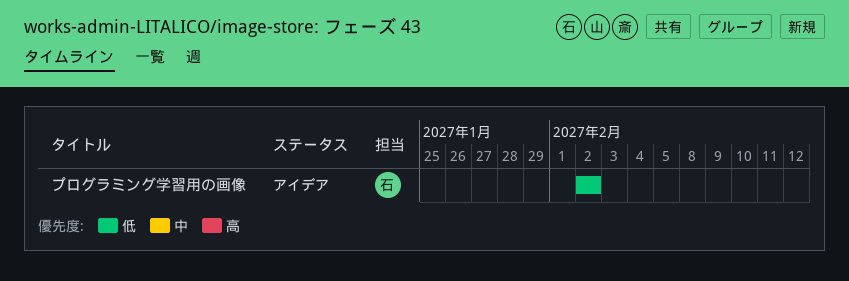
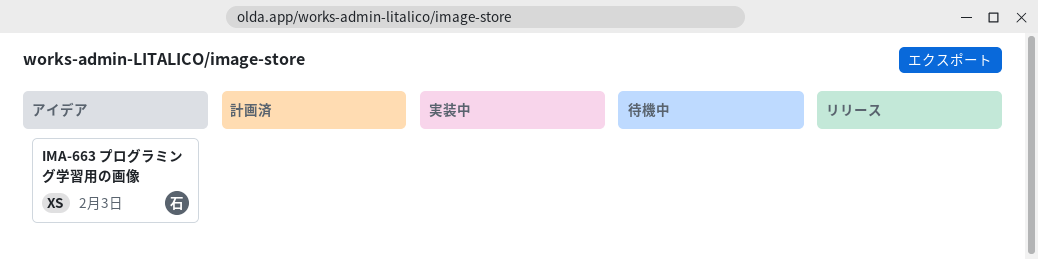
プログラミング学習用の画像, due: Feb 2 -> Feb 3

